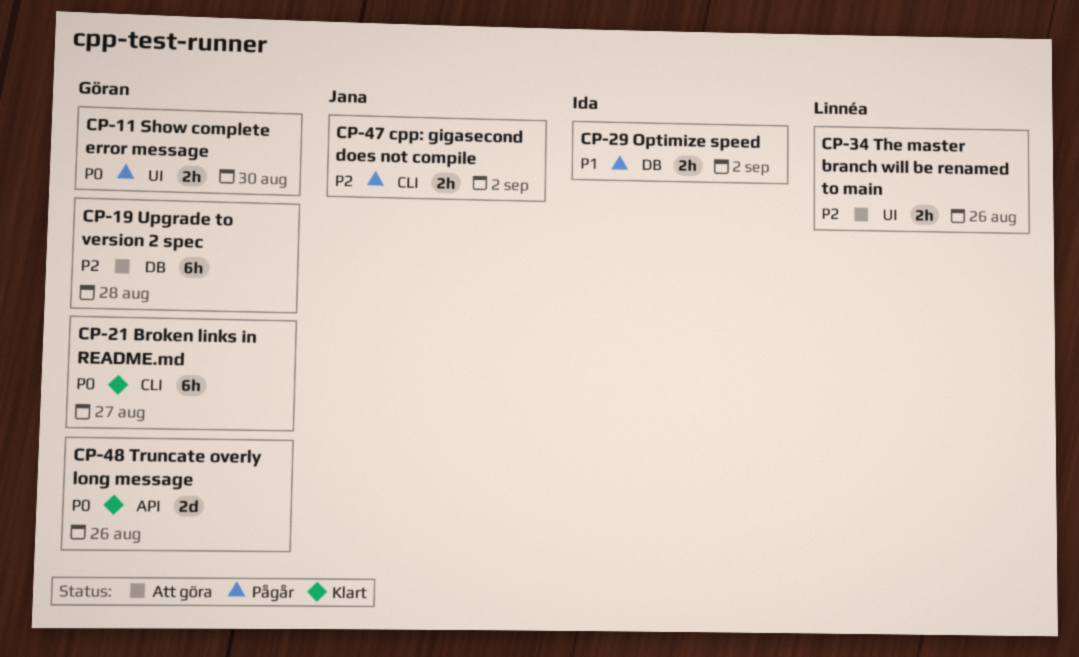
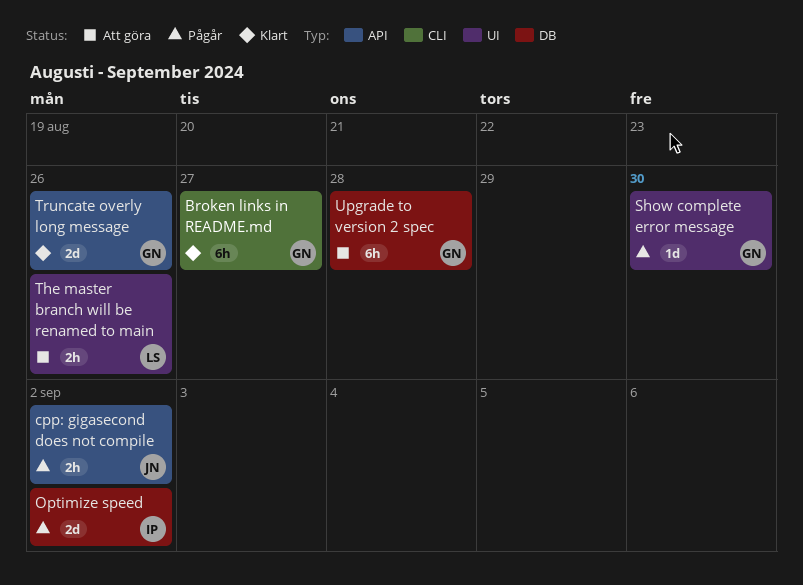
cpp: gigasecond does not compile, label: CLI -> API
Optimize speed, estimate: 2h -> 2d
Show complete error message, estimate: 2h -> 1d

